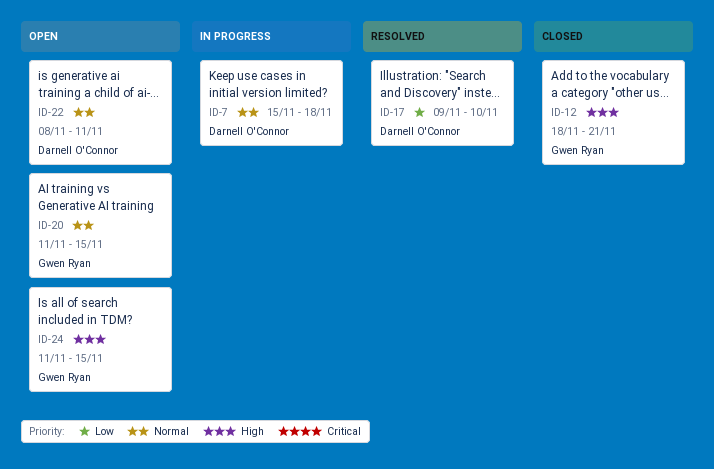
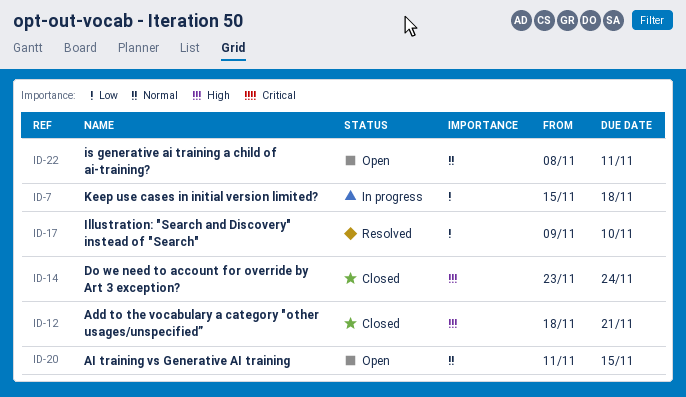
ID-7, priority: Normal -> Low
ID-14: none -> present
ID-24: present -> none

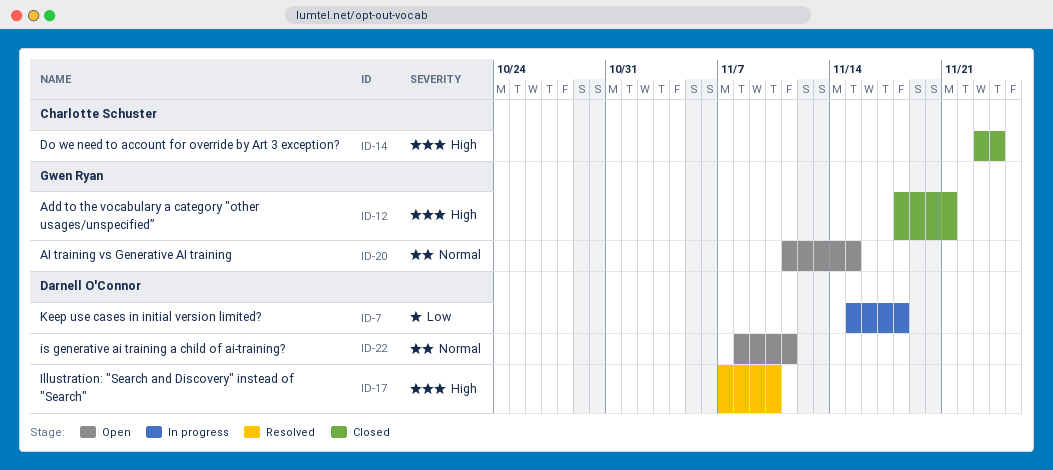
ID-17, priority: Low -> High
ID-17, start: Nov 9 -> Nov 7

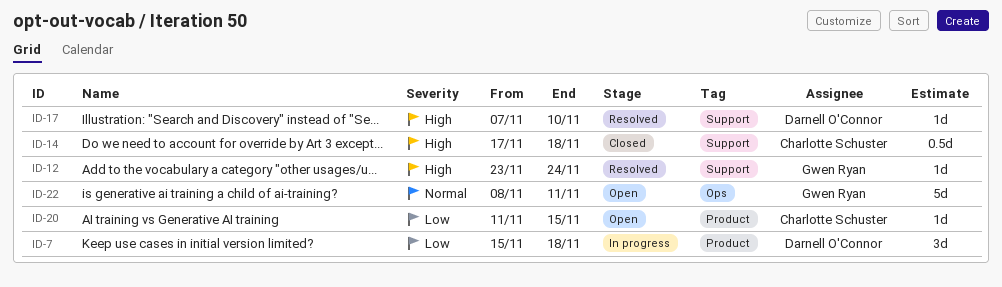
ID-12, status: Closed -> Resolved
ID-12, start: Nov 18 -> Nov 23
ID-12, due: Nov 21 -> Nov 24
ID-14, start: Nov 23 -> Nov 17
ID-14, due: Nov 24 -> Nov 18
ID-20, owner: Gwen Ryan -> Charlotte Schuster
ID-20, priority: Normal -> Low
ID-22, owner: Darnell O'Connor -> Gwen Ryan

